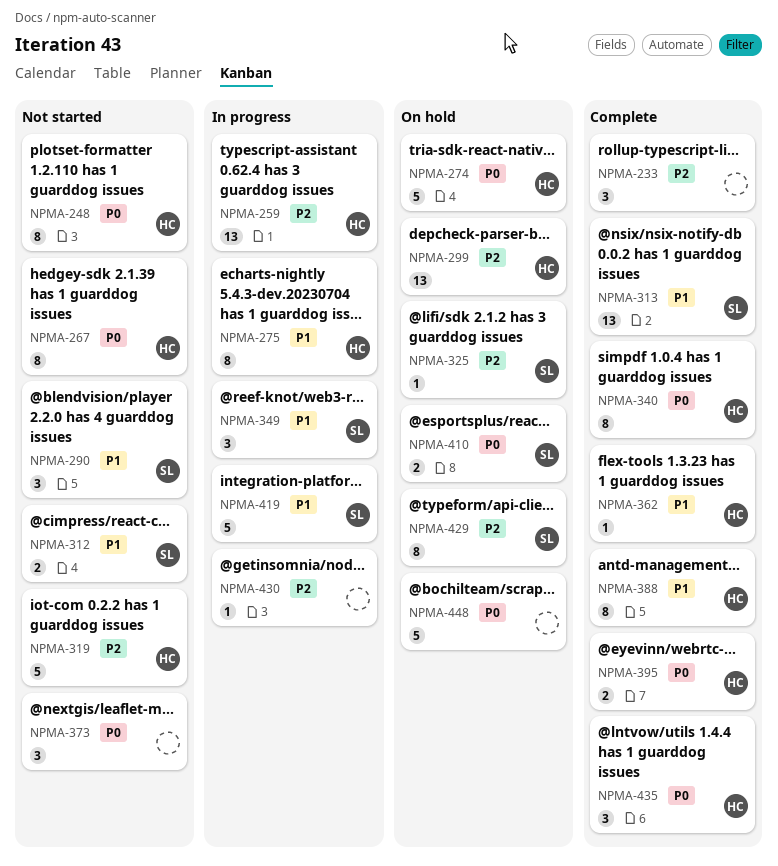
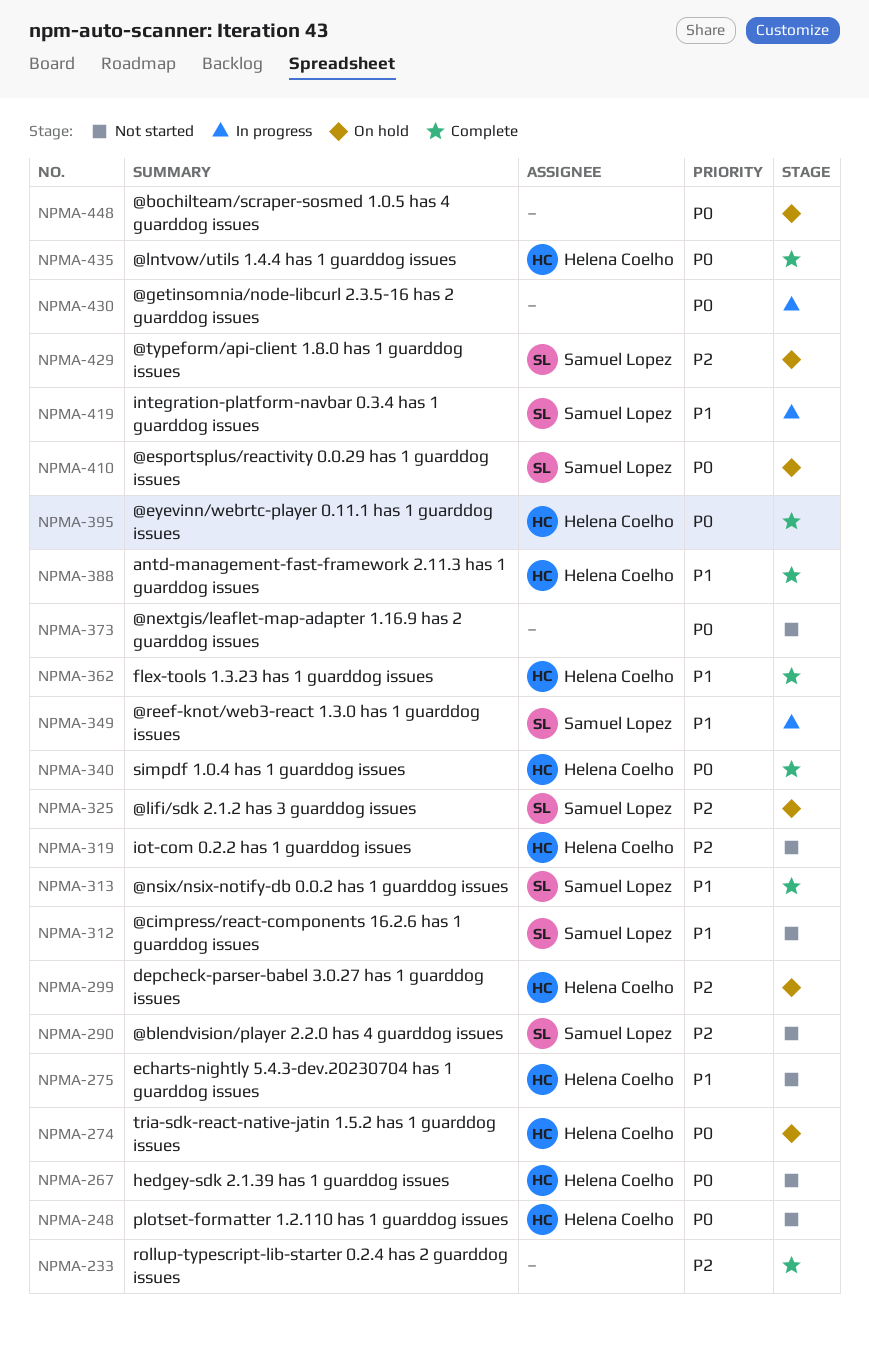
NPMA-259: present -> none
NPMA-275, status: In progress -> Not started
NPMA-290, priority: P1 -> P2
NPMA-430, priority: P2 -> P0

